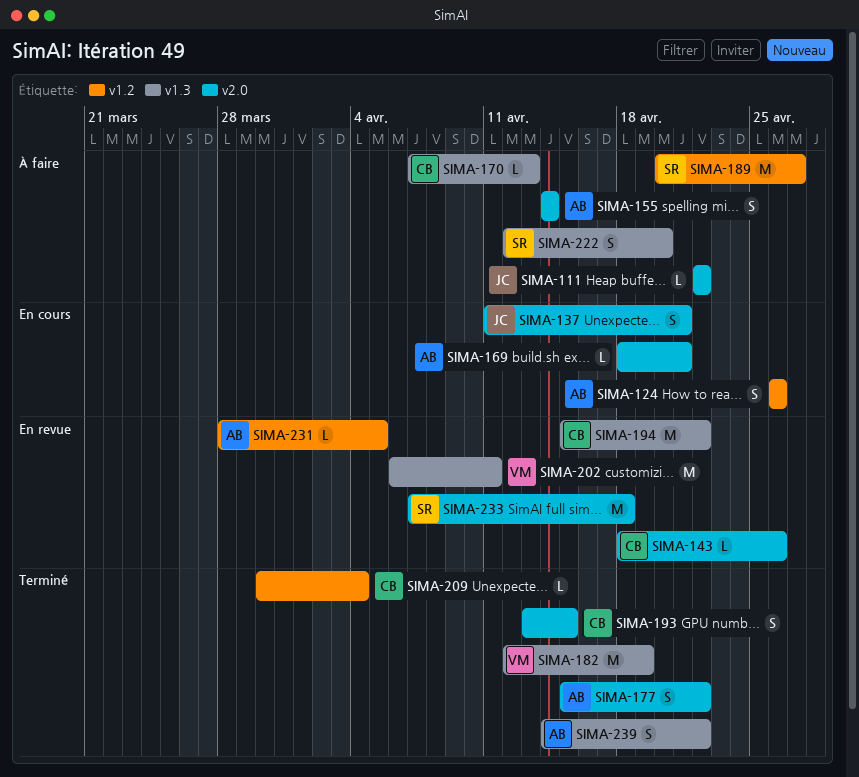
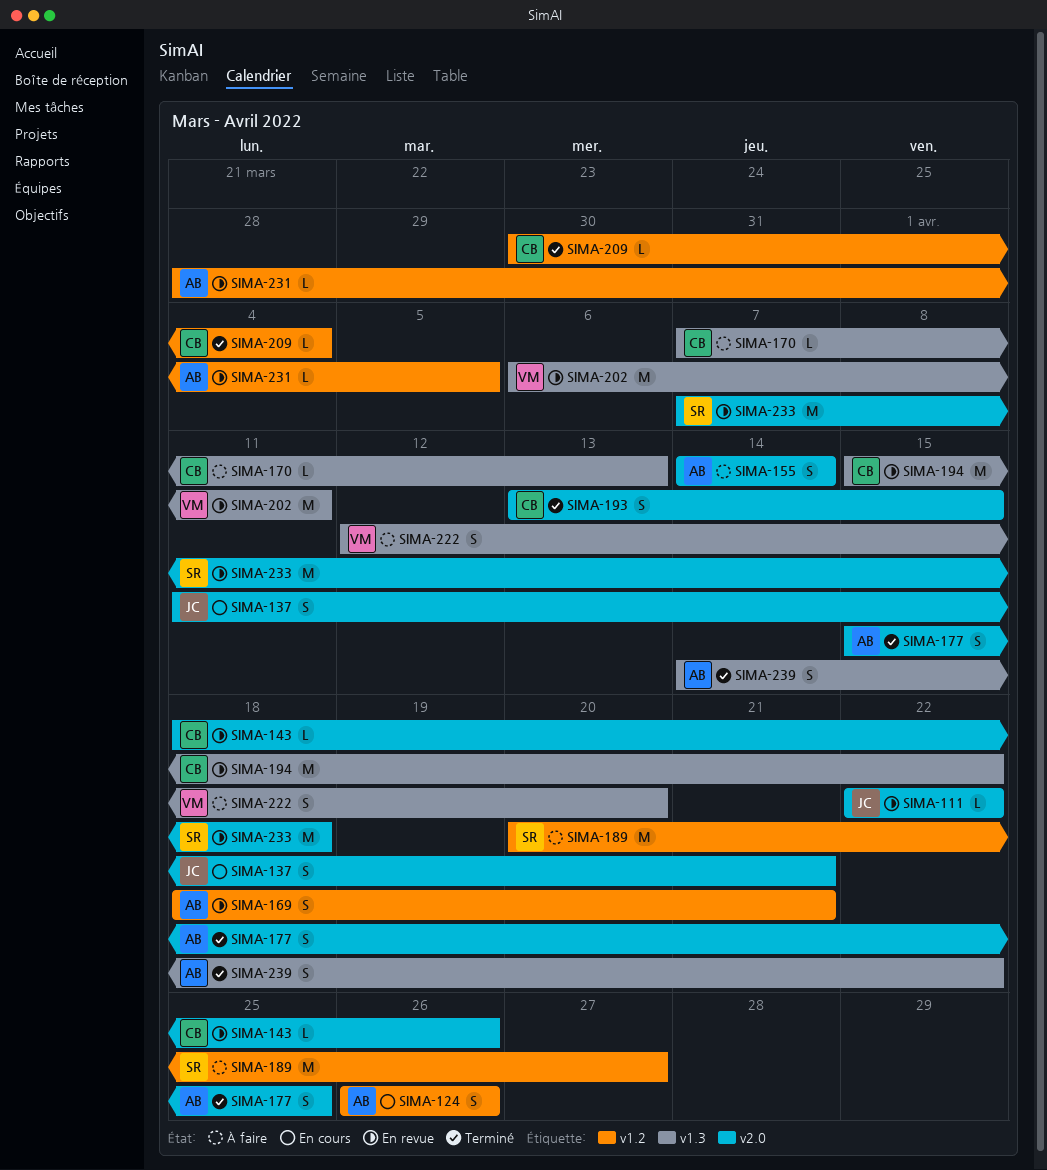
SIMA-111, status: À faire -> En revue
SIMA-169, status: En cours -> En revue
SIMA-169, label: v2.0 -> v1.2
SIMA-169, estimate: L -> S
SIMA-177, due: Apr 22 -> Apr 25
SIMA-182: present -> none
SIMA-222, owner: SR -> VM

